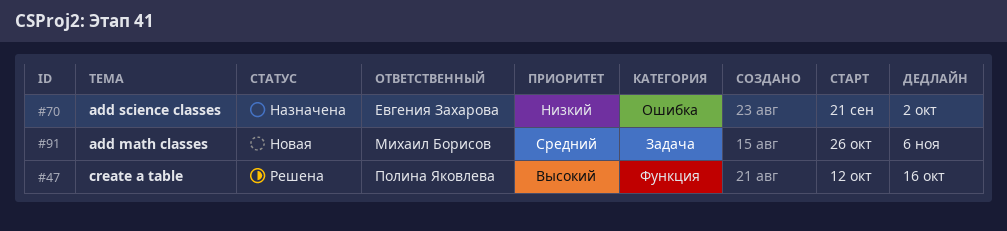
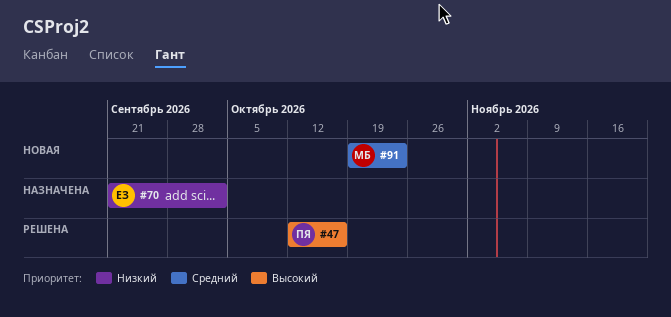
#91, start: Oct 26 -> Oct 19
#91, due: Nov 6 -> Oct 23

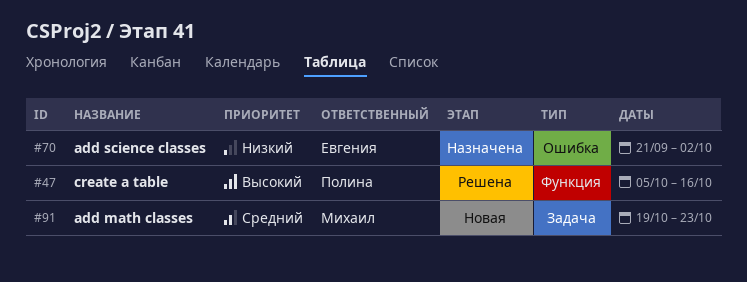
#47, start: Oct 12 -> Oct 5

